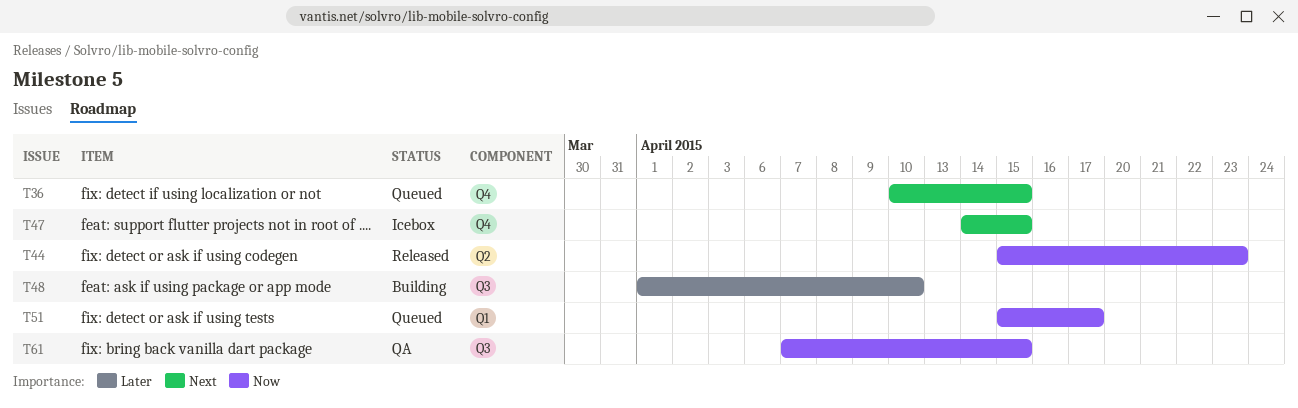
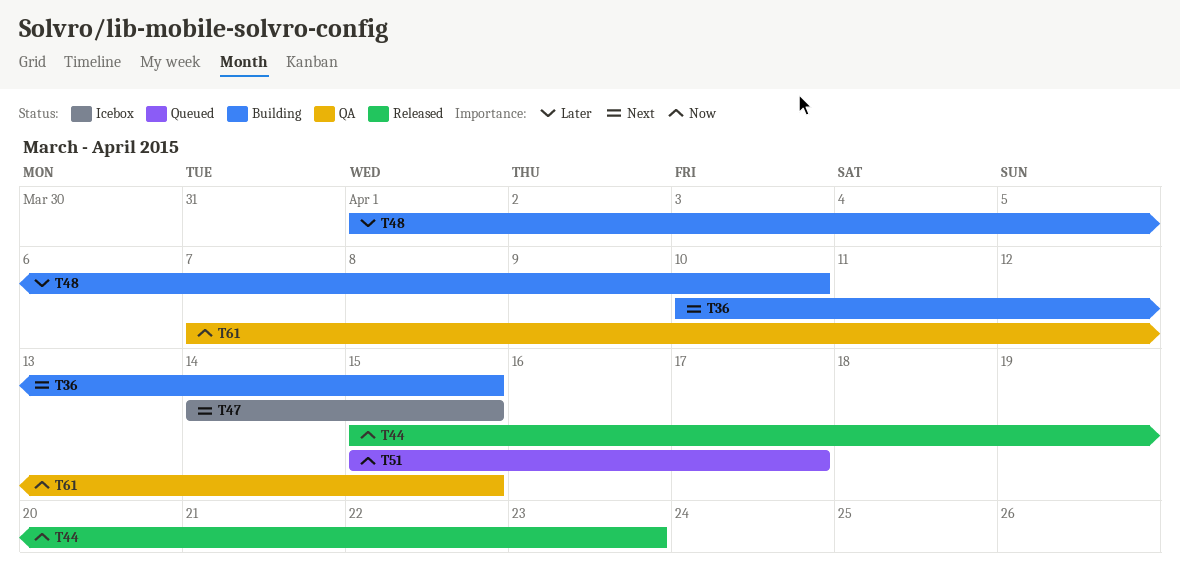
T36, status: Queued -> Building

